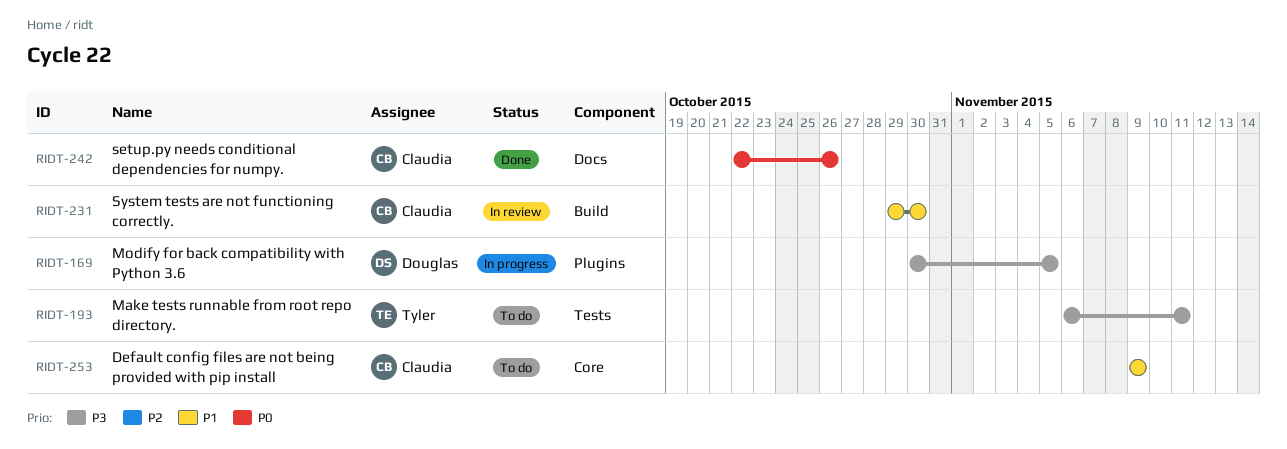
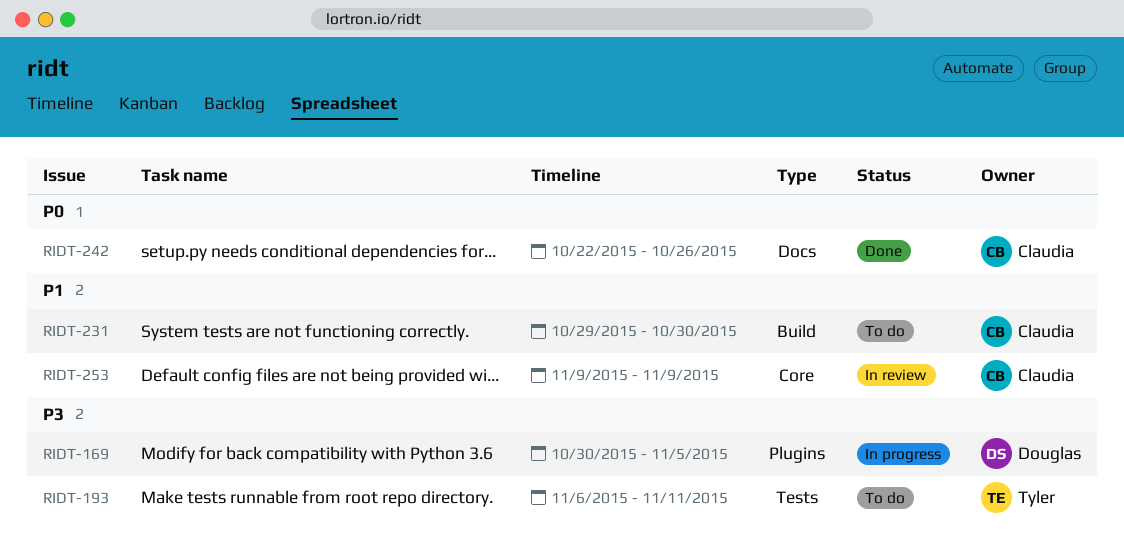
RIDT-231, status: In review -> To do
RIDT-253, status: To do -> In review

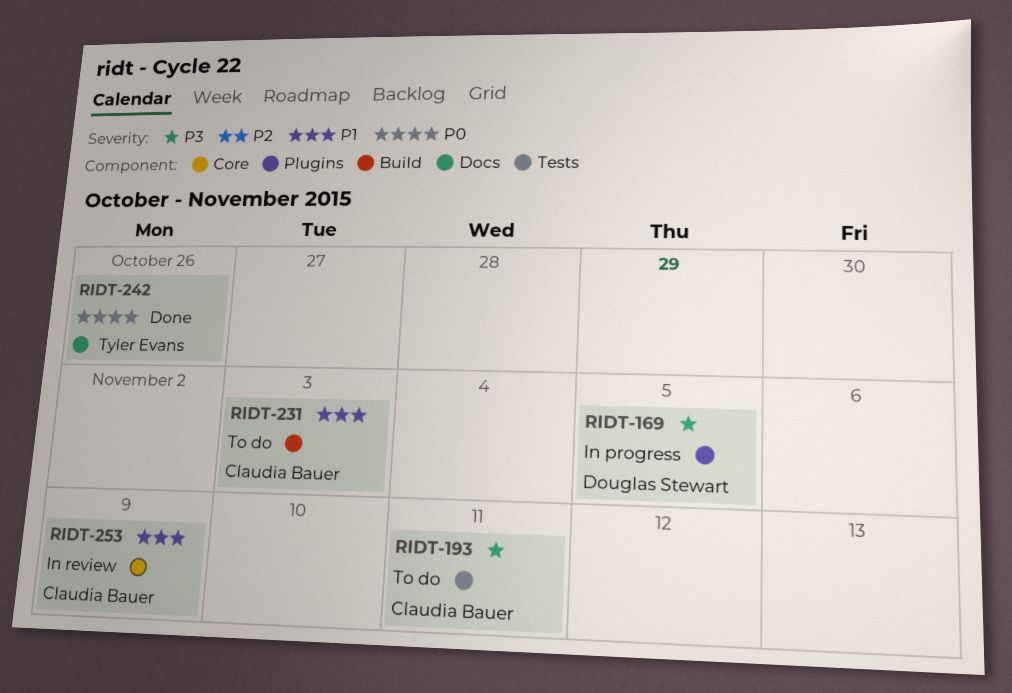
RIDT-193, owner: Tyler Evans -> Claudia Bauer
RIDT-231, due: Oct 30 -> Nov 3
RIDT-242, owner: Claudia Bauer -> Tyler Evans

